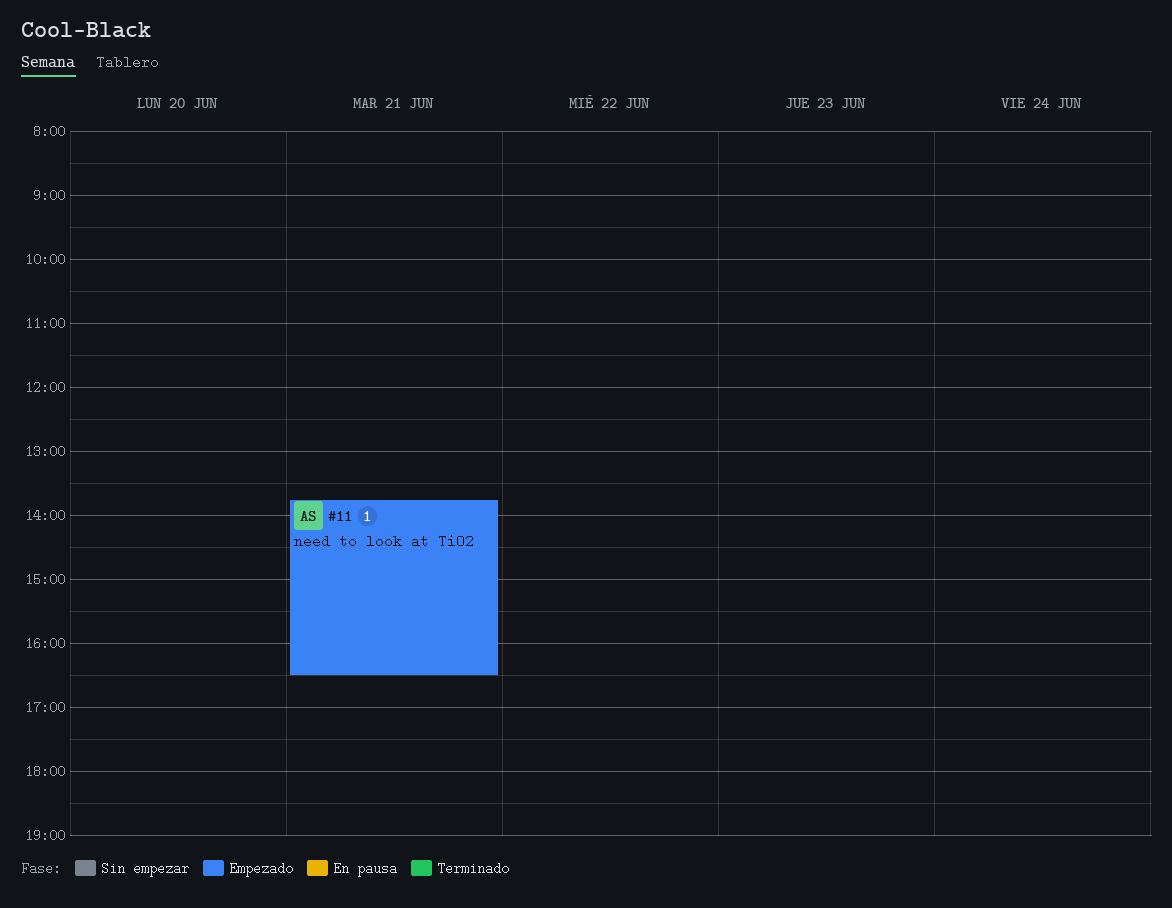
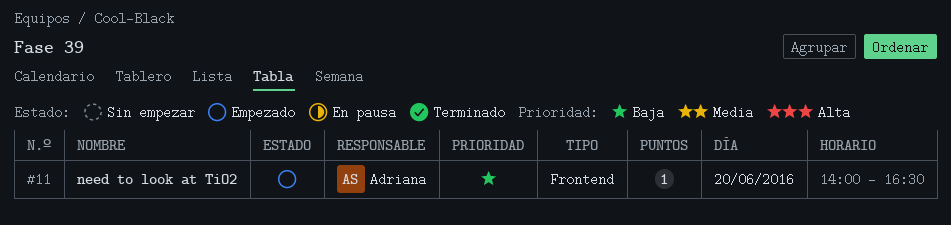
#11, day: Jun 21 -> Jun 20
#11, begins: 13:45 -> 14:00

